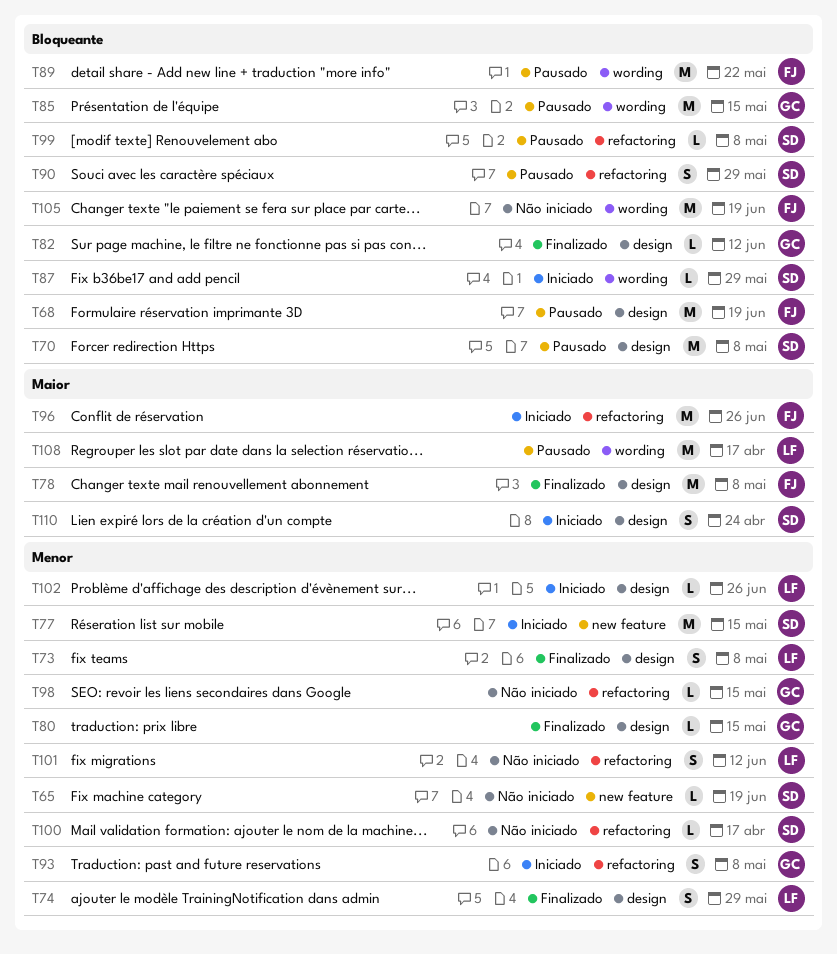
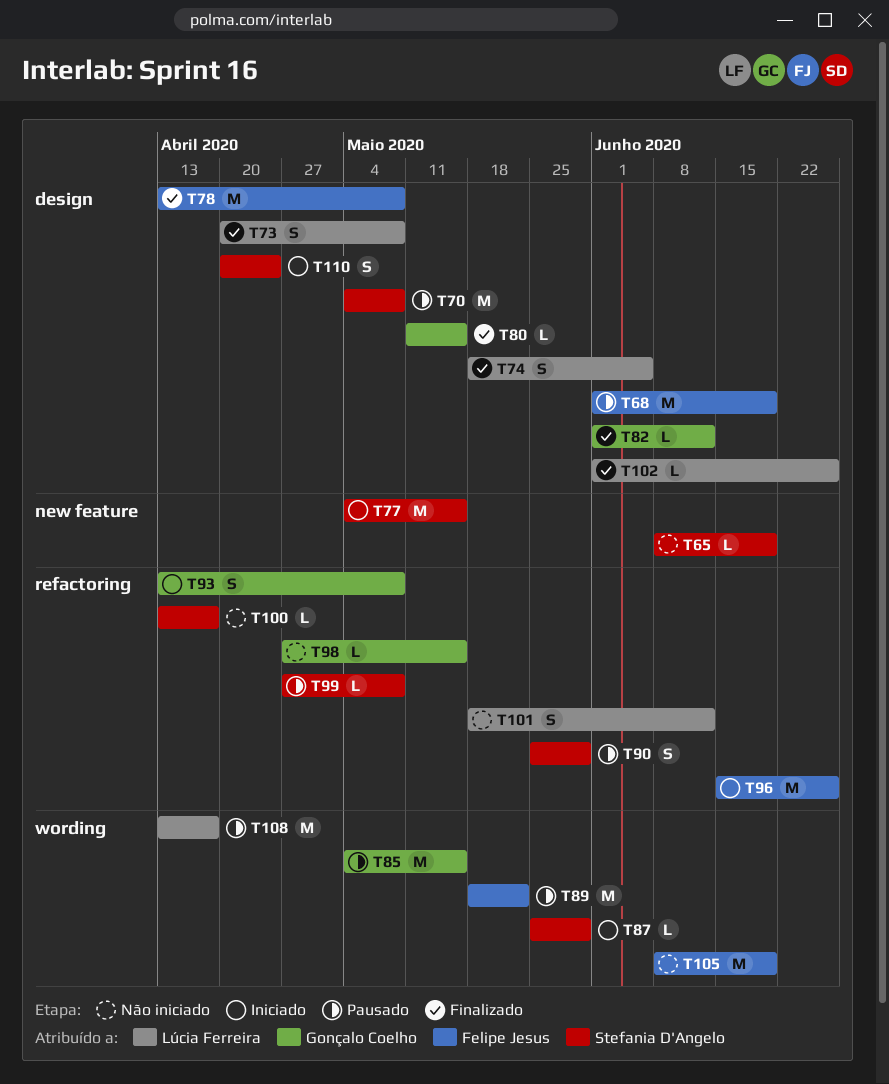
T74, due: May 29 -> Jun 5
T102, status: Iniciado -> Finalizado

